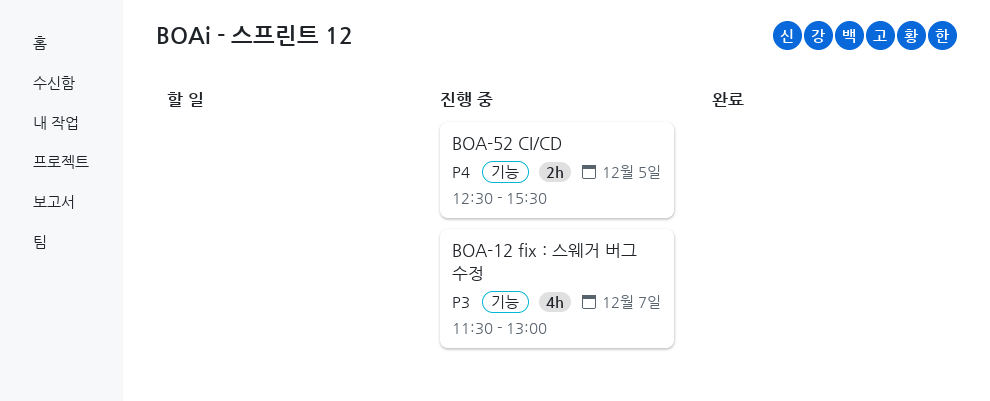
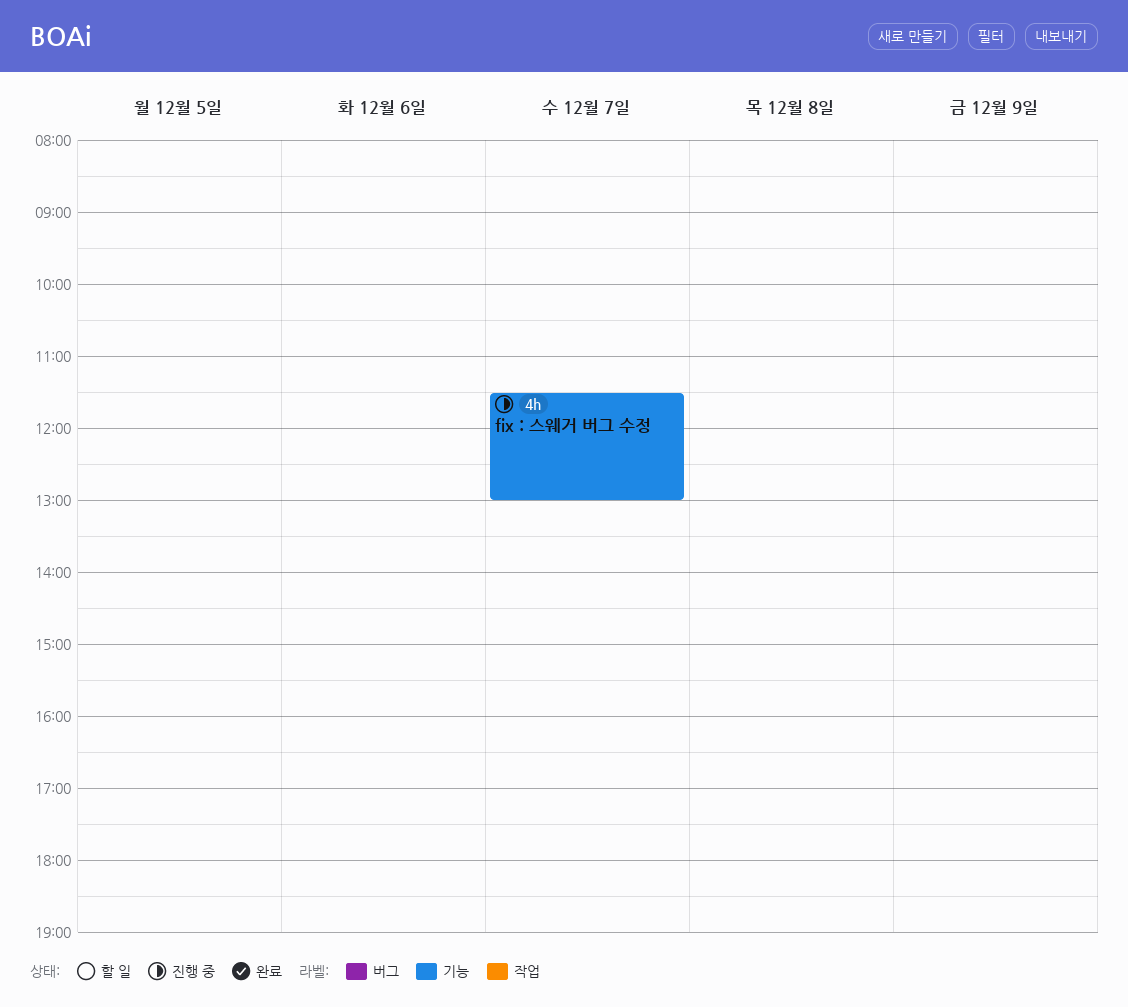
CI/CD: present -> none

